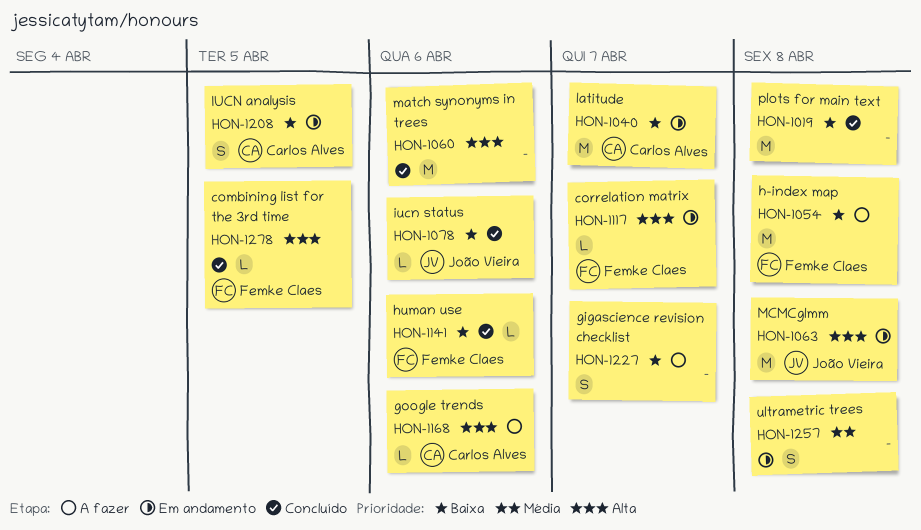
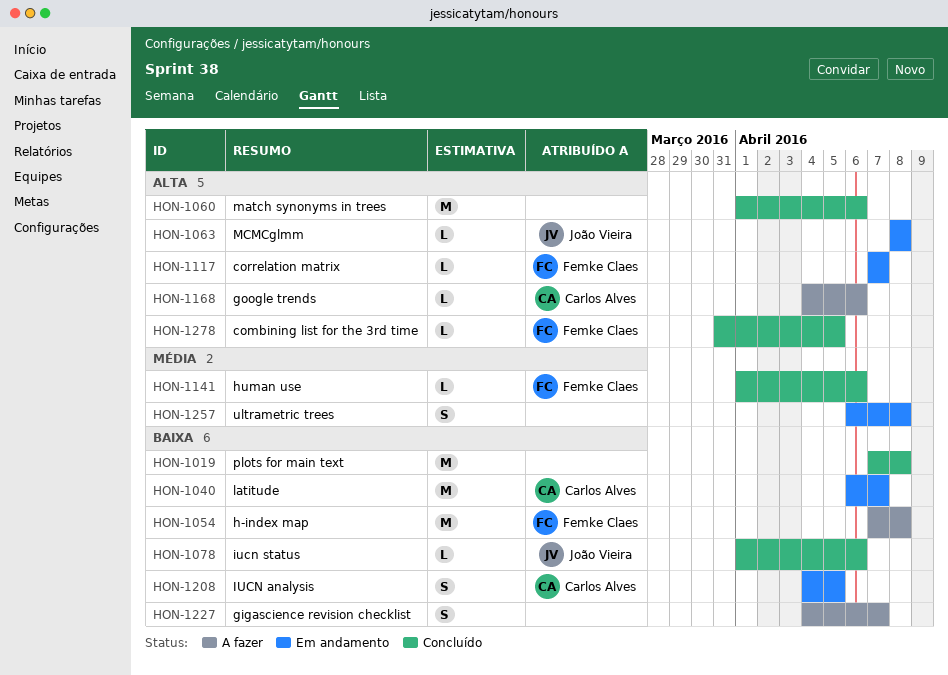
HON-1063, estimate: M -> L
HON-1141, priority: Baixa -> Média

